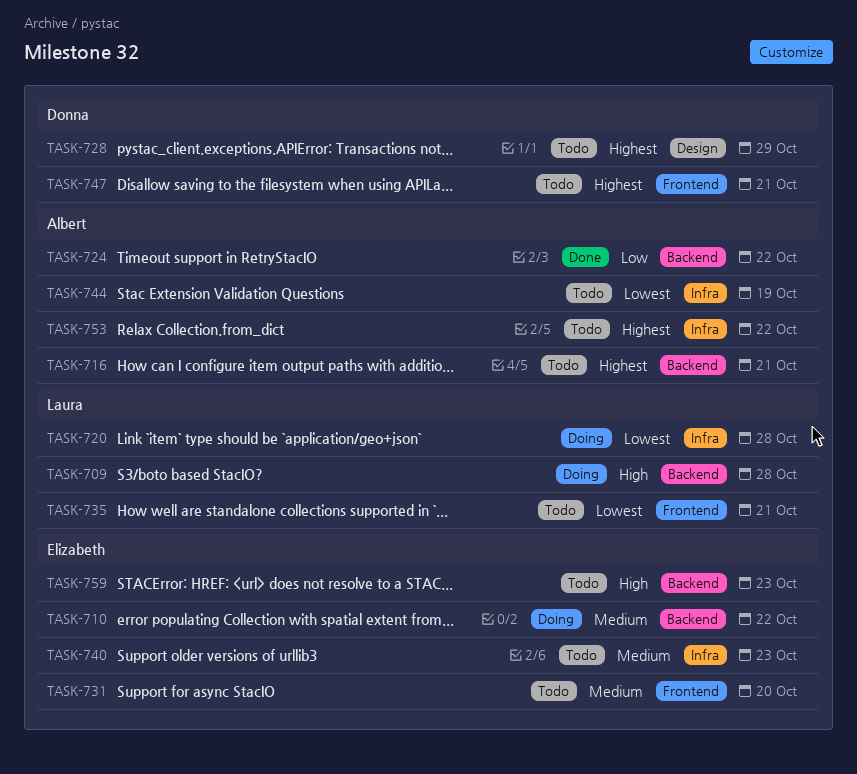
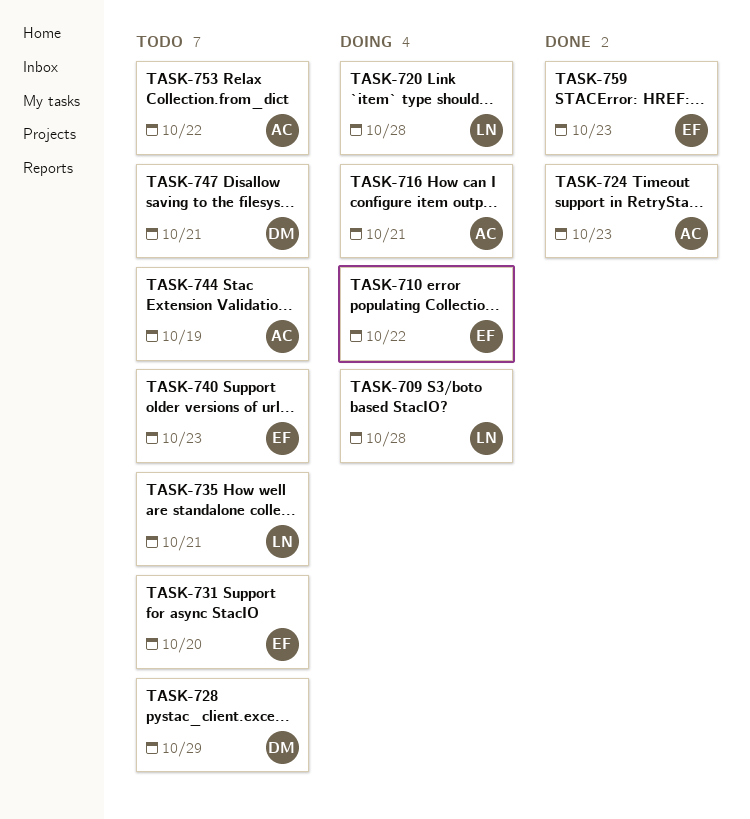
TASK-716, status: Todo -> Doing
TASK-724, due: Oct 22 -> Oct 23
TASK-759, status: Todo -> Done

